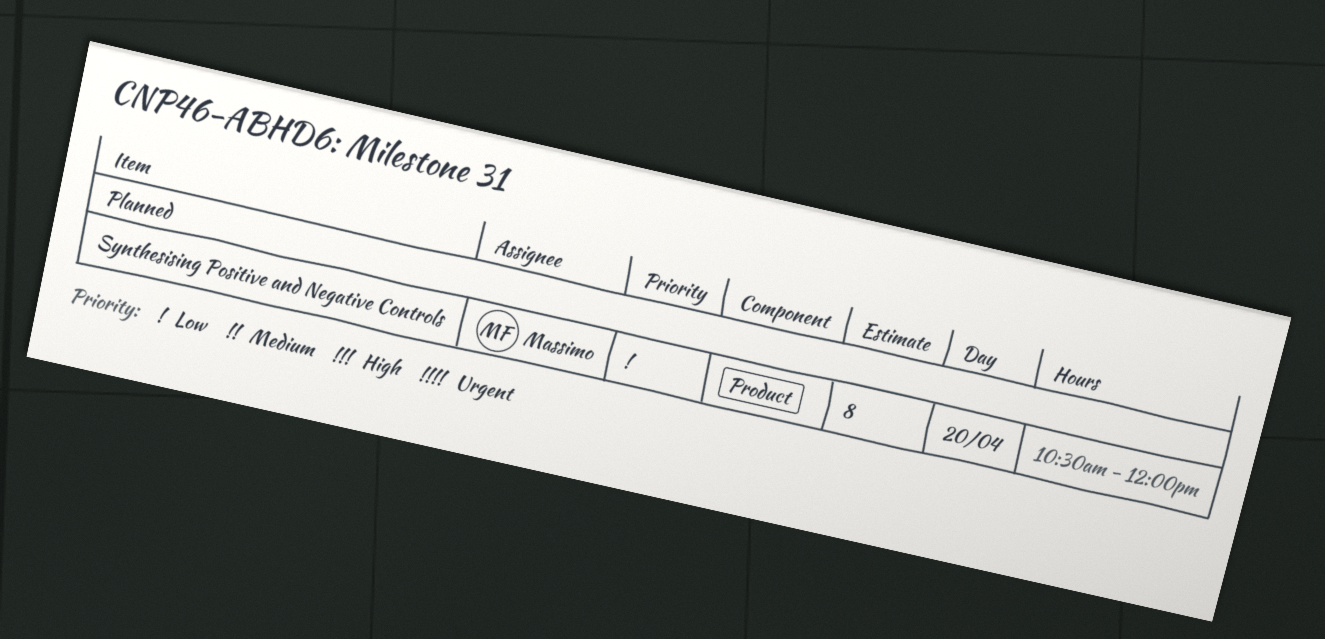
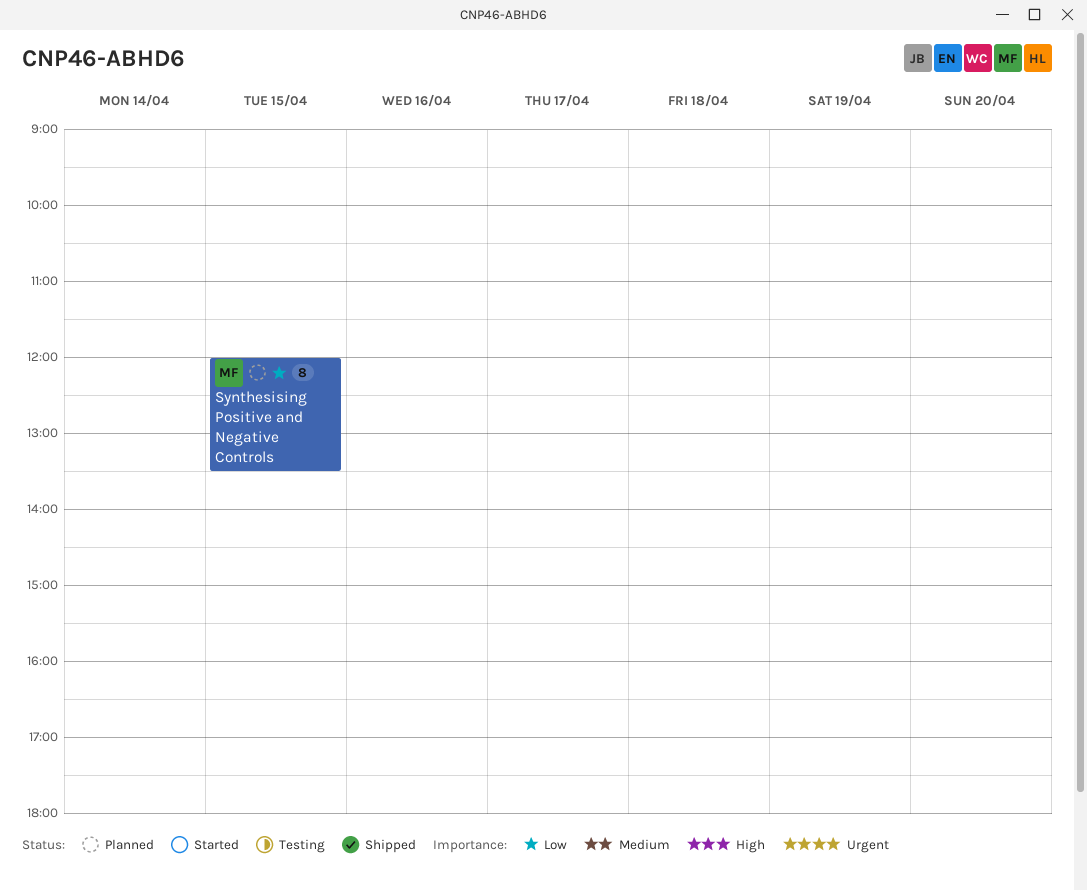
Synthesising Positive and Negative Controls, day: Apr 20 -> Apr 15
Synthesising Positive and Negative Controls, begins: 10:30 -> 12:00
Synthesising Positive and Negative Controls, ends: 12:00 -> 13:30

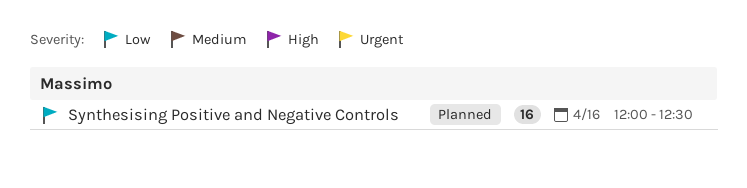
Synthesising Positive and Negative Controls, estimate: 8 -> 16
Synthesising Positive and Negative Controls, day: Apr 15 -> Apr 16
Synthesising Positive and Negative Controls, ends: 13:30 -> 12:30

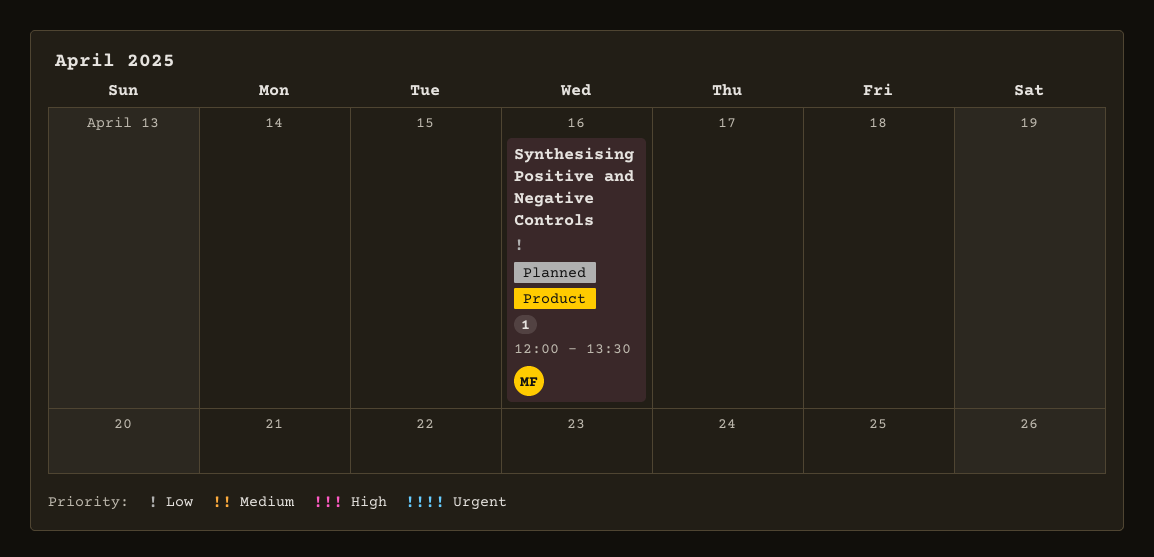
Synthesising Positive and Negative Controls, estimate: 16 -> 1
Synthesising Positive and Negative Controls, ends: 12:30 -> 13:30

